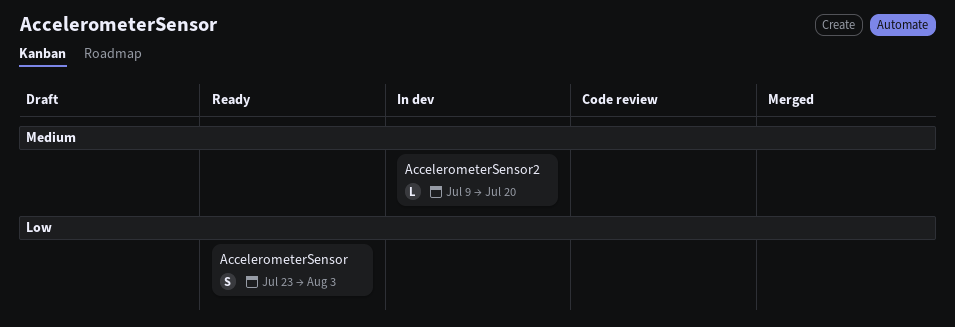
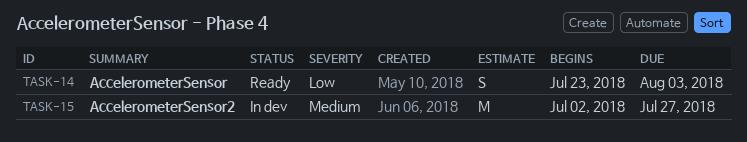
AccelerometerSensor2, estimate: L -> M
AccelerometerSensor2, start: Jul 9 -> Jul 2
AccelerometerSensor2, due: Jul 20 -> Jul 27

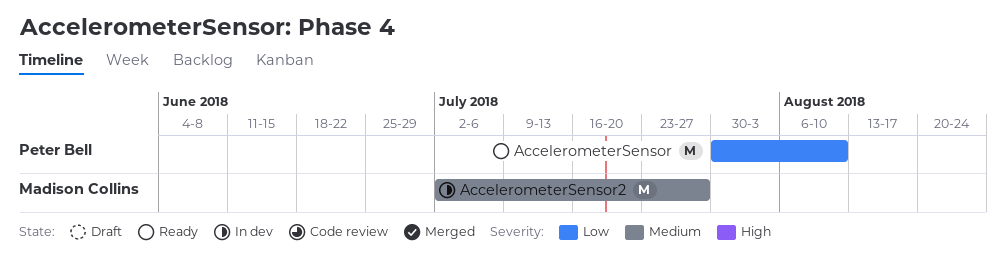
AccelerometerSensor, estimate: S -> M
AccelerometerSensor, start: Jul 23 -> Jul 30
AccelerometerSensor, due: Aug 3 -> Aug 10

